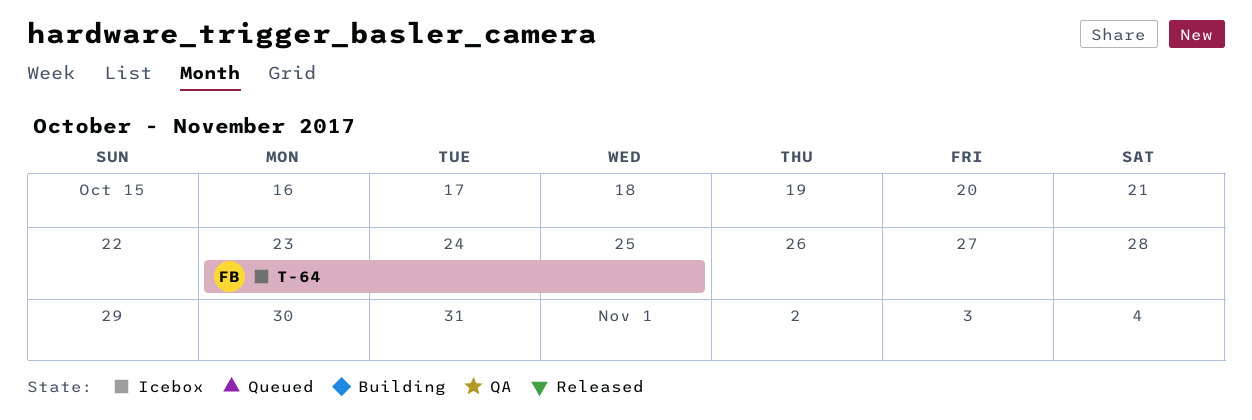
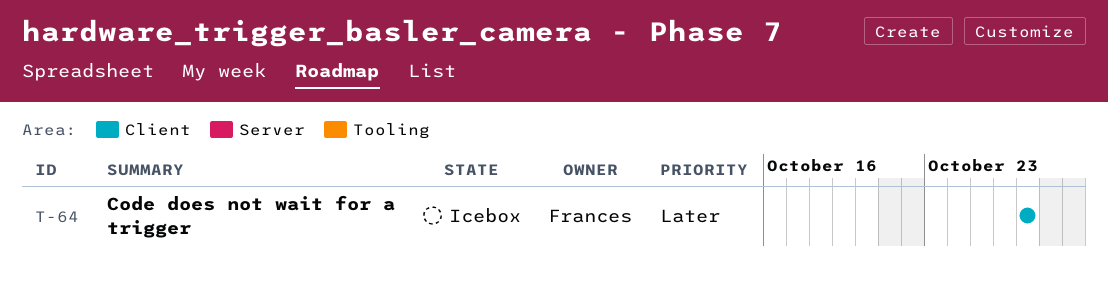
T-64, start: Oct 23 -> Oct 27
T-64, due: Oct 25 -> Oct 27

